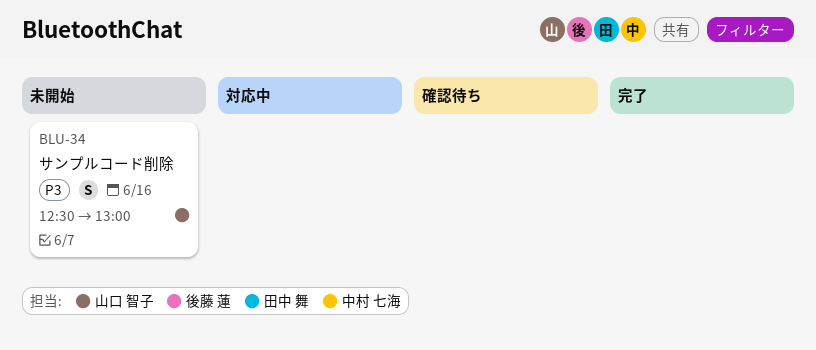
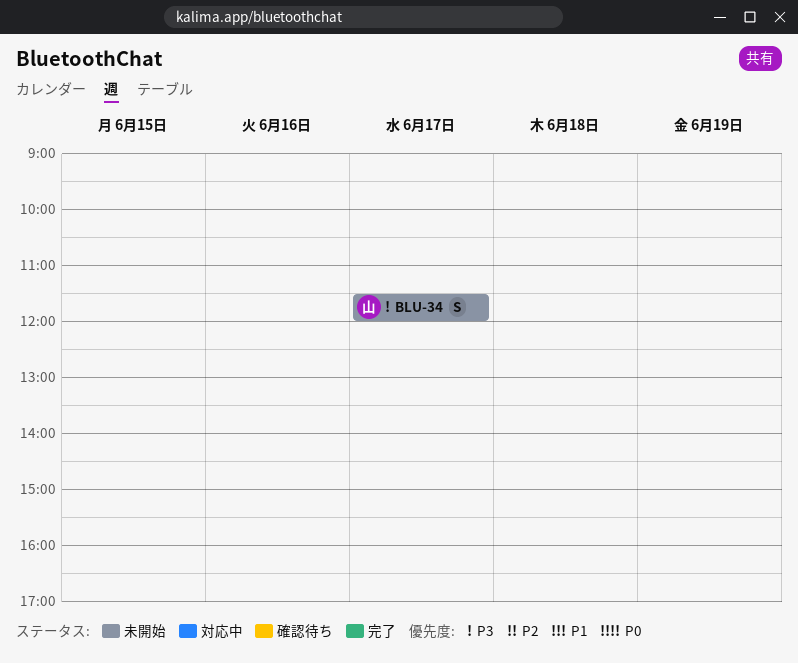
BLU-34, day: Jun 16 -> Jun 17
BLU-34, begins: 12:30 -> 11:30
BLU-34, ends: 13:00 -> 12:00

